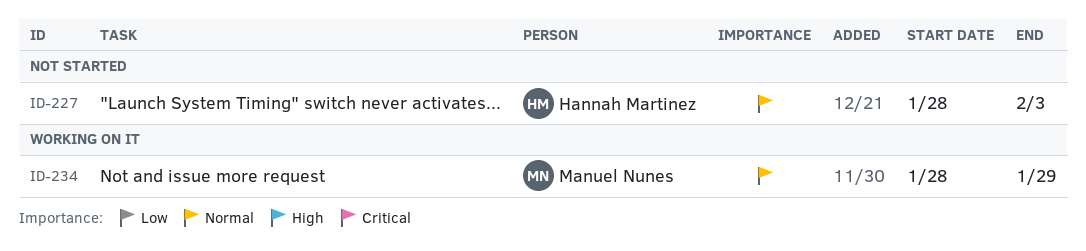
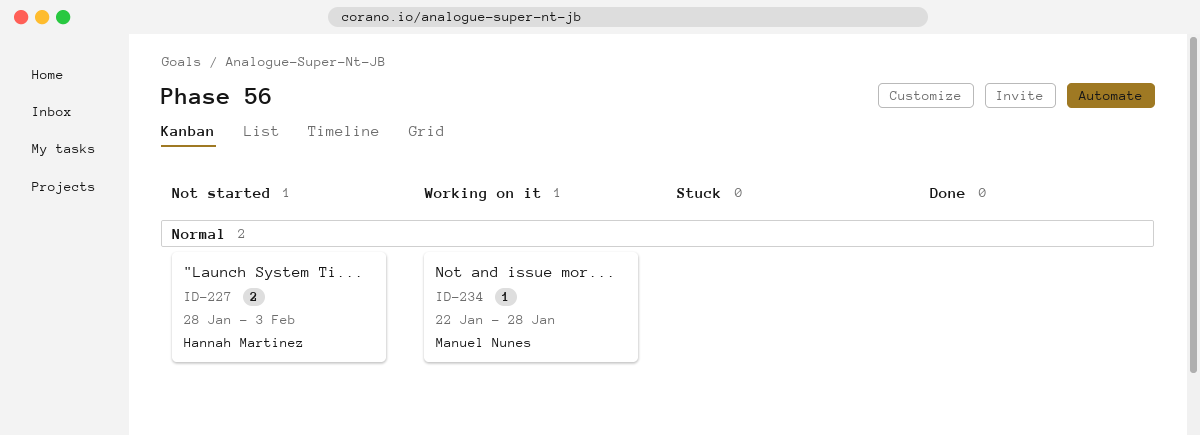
ID-234, start: Jan 28 -> Jan 22
ID-234, due: Jan 29 -> Jan 28

